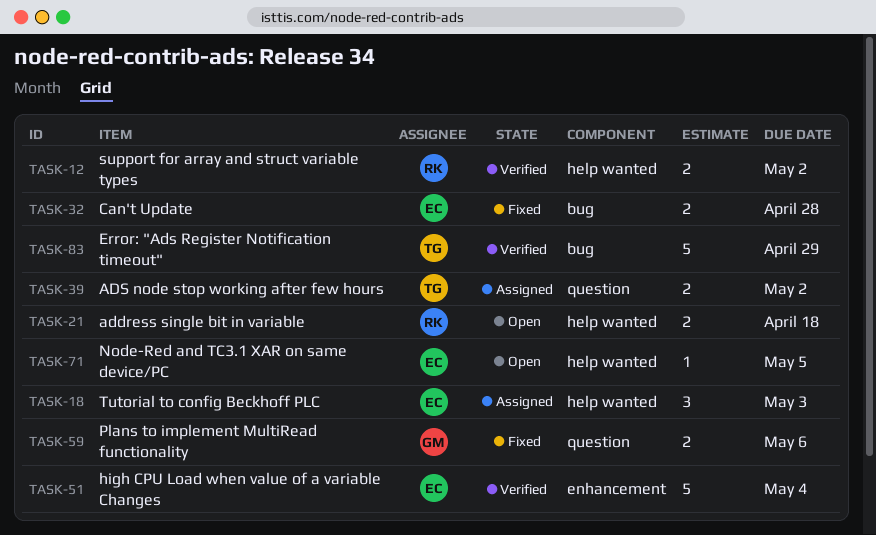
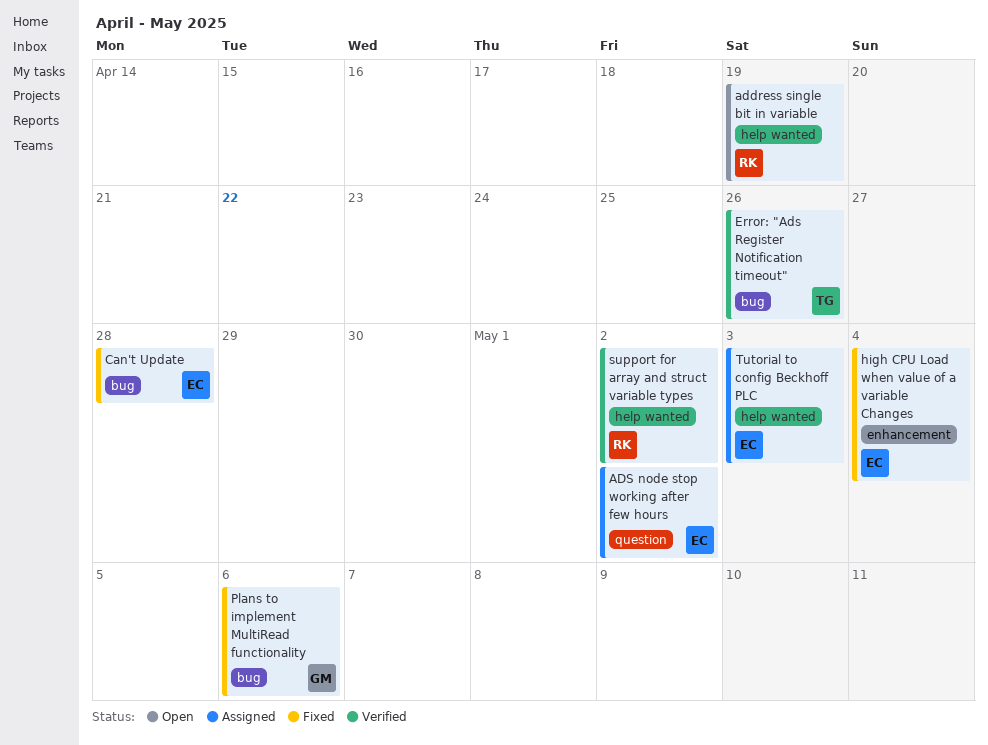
address single bit in variable, due: Apr 18 -> Apr 19
ADS node stop working after few hours, owner: TG -> EC
Error: "Ads Register Notification timeout", due: Apr 29 -> Apr 26
high CPU Load when value of a variable Changes, status: Verified -> Fixed
Node-Red and TC3.1 XAR on same device/PC: present -> none
Plans to implement MultiRead functionality, label: question -> bug

